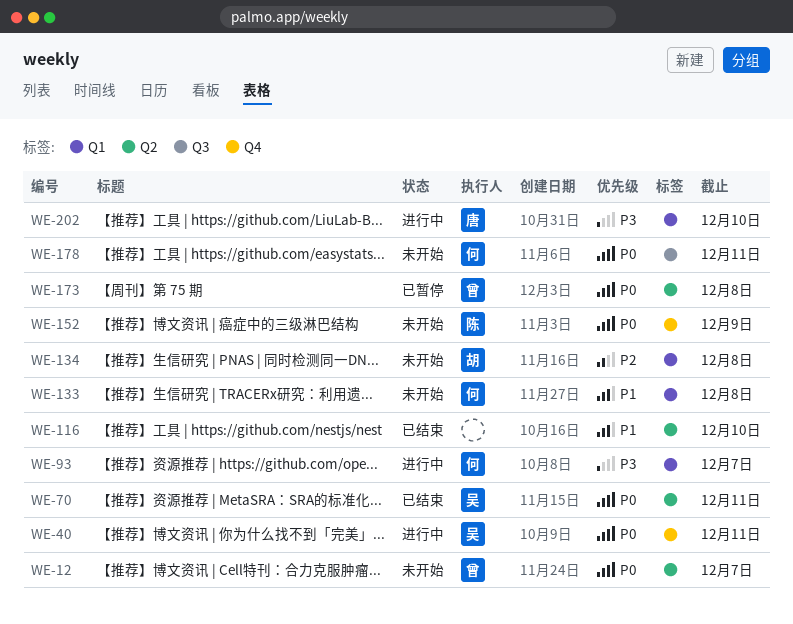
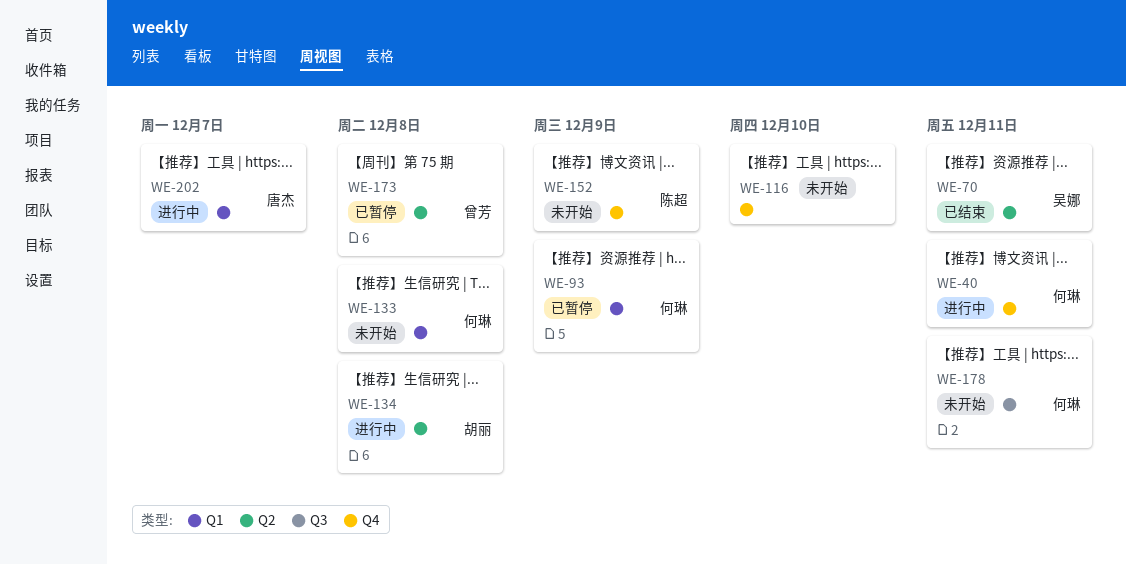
WE-12: present -> none
WE-40, owner: 吴娜 -> 何琳
WE-93, status: 进行中 -> 已暂停
WE-93, due: Dec 7 -> Dec 9
WE-116, status: 已结束 -> 未开始
WE-116, label: Q2 -> Q4
WE-134, status: 未开始 -> 进行中
WE-134, label: Q1 -> Q2
WE-202, due: Dec 10 -> Dec 7

